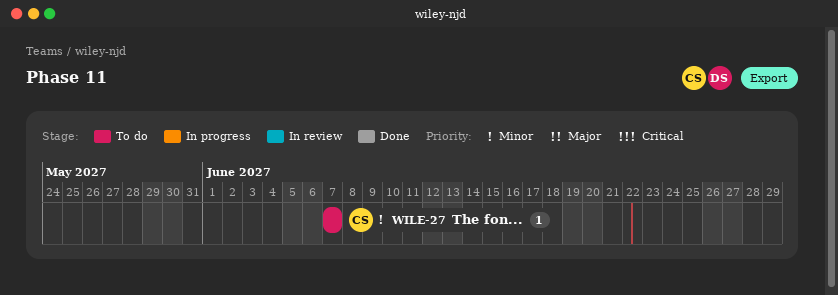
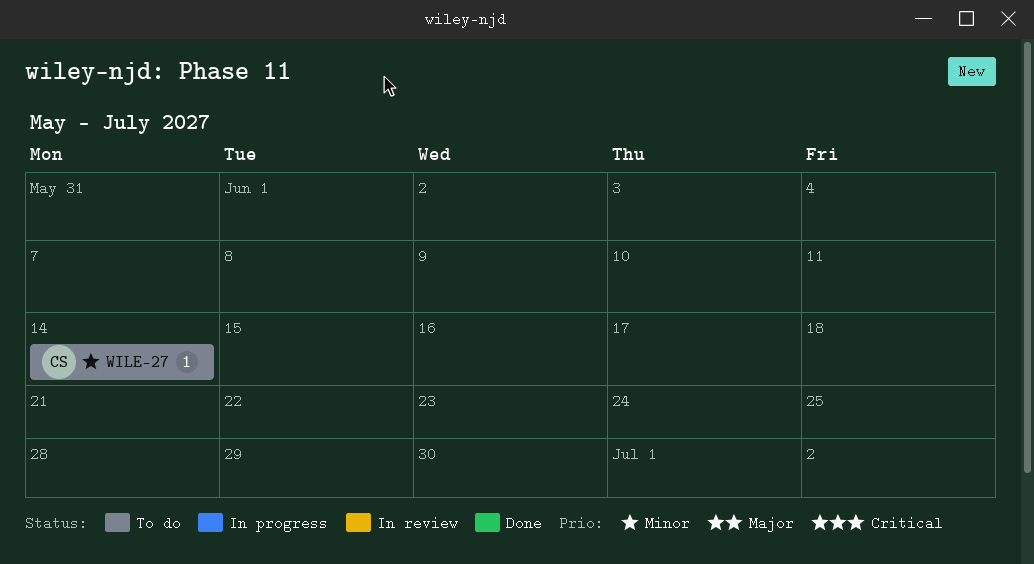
WILE-27, start: Jun 7 -> Jun 14
WILE-27, due: Jun 7 -> Jun 14

